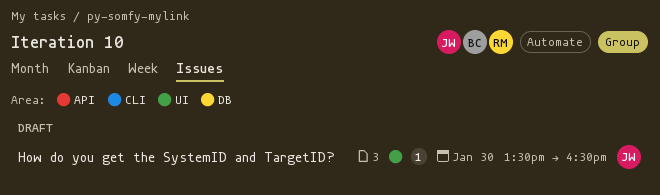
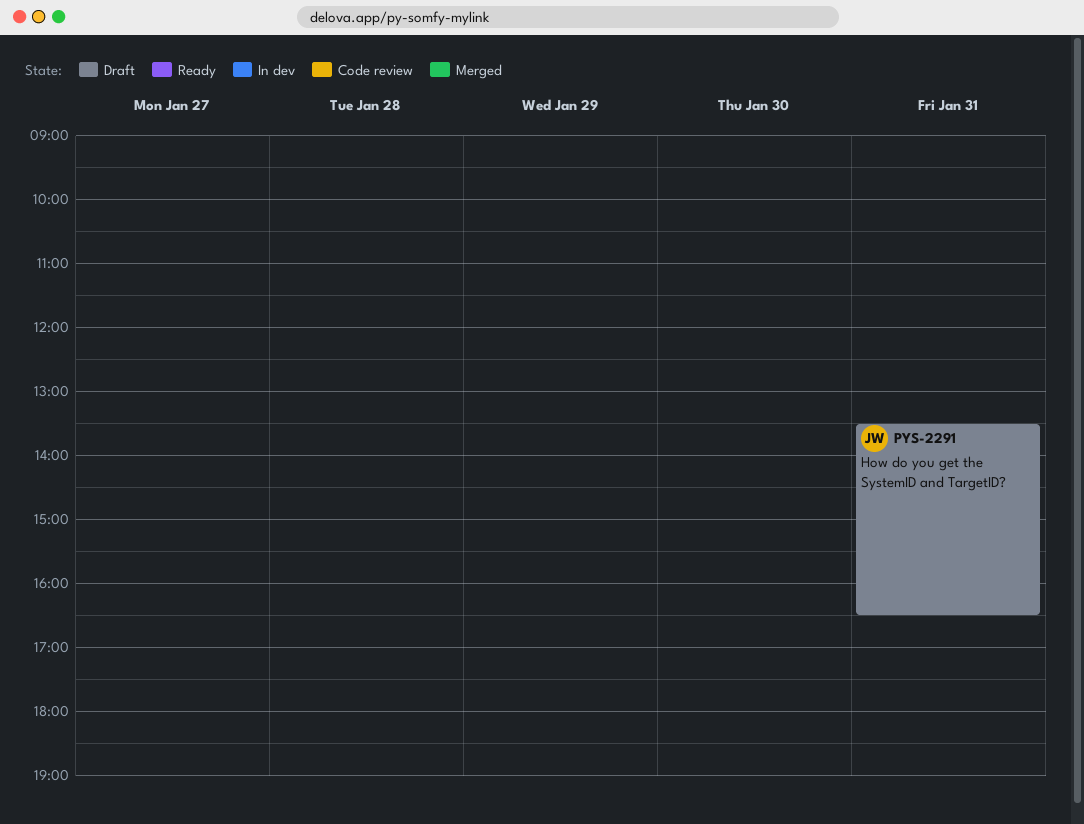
How do you get the SystemID and TargetID?, day: Jan 30 -> Jan 31

